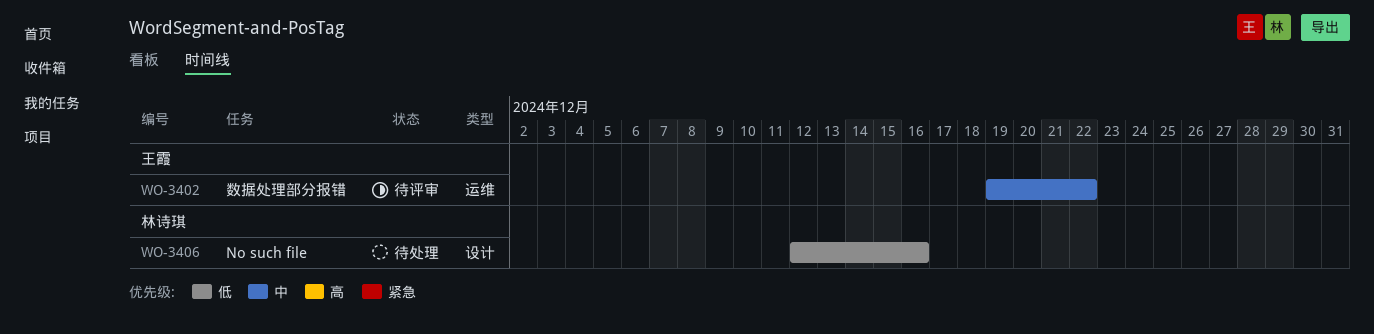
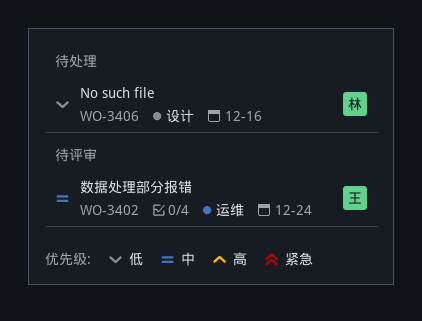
WO-3402, due: Dec 22 -> Dec 24

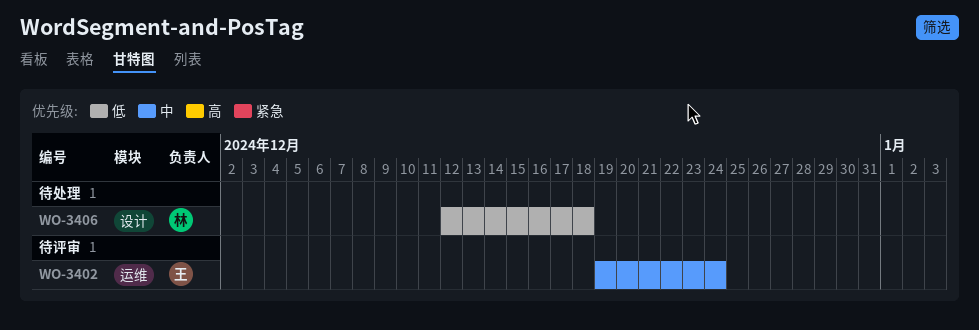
WO-3406, due: Dec 16 -> Dec 18

